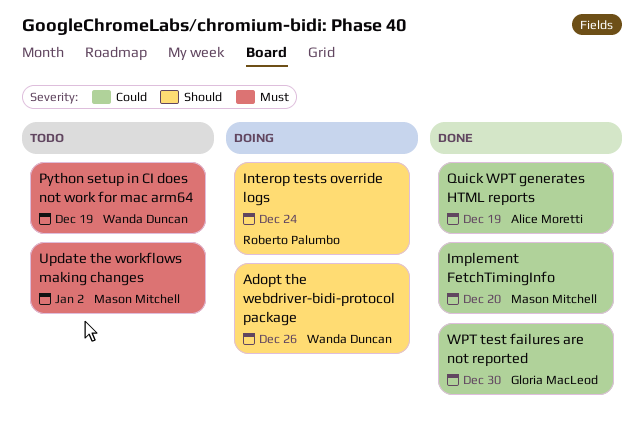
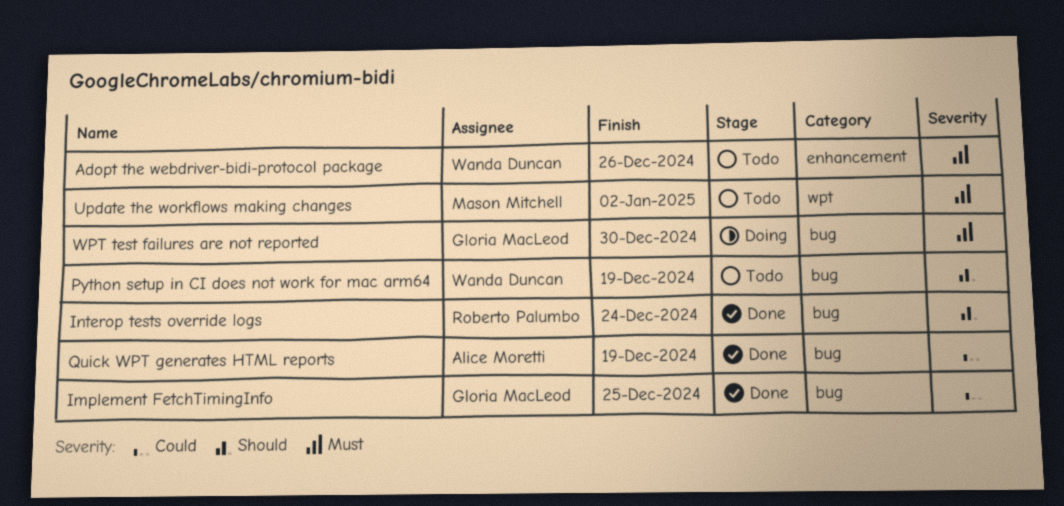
Adopt the webdriver-bidi-protocol package, status: Doing -> Todo
Adopt the webdriver-bidi-protocol package, priority: Should -> Must
Implement FetchTimingInfo, owner: Mason Mitchell -> Gloria MacLeod
Implement FetchTimingInfo, due: Dec 20 -> Dec 25
Interop tests override logs, status: Doing -> Done
Python setup in CI does not work for mac arm64, priority: Must -> Should
WPT test failures are not reported, status: Done -> Doing
WPT test failures are not reported, priority: Could -> Must

